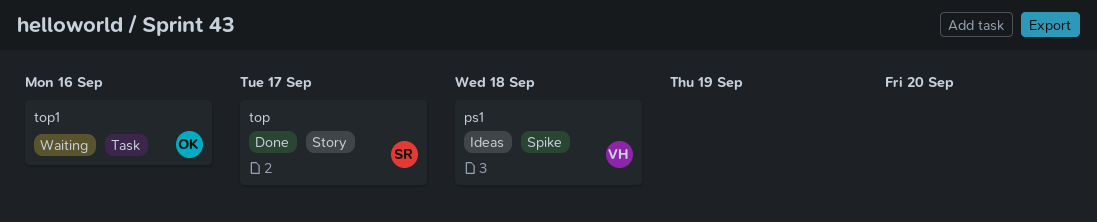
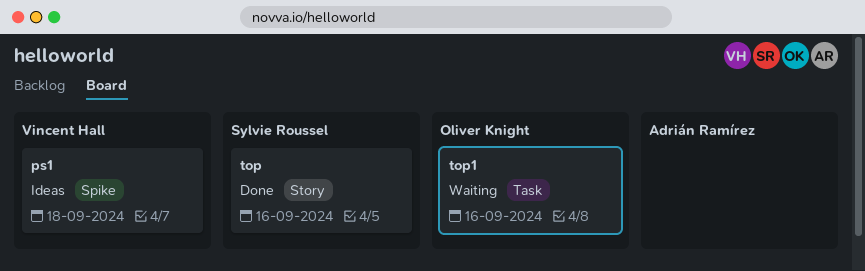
top, due: Sep 17 -> Sep 16

